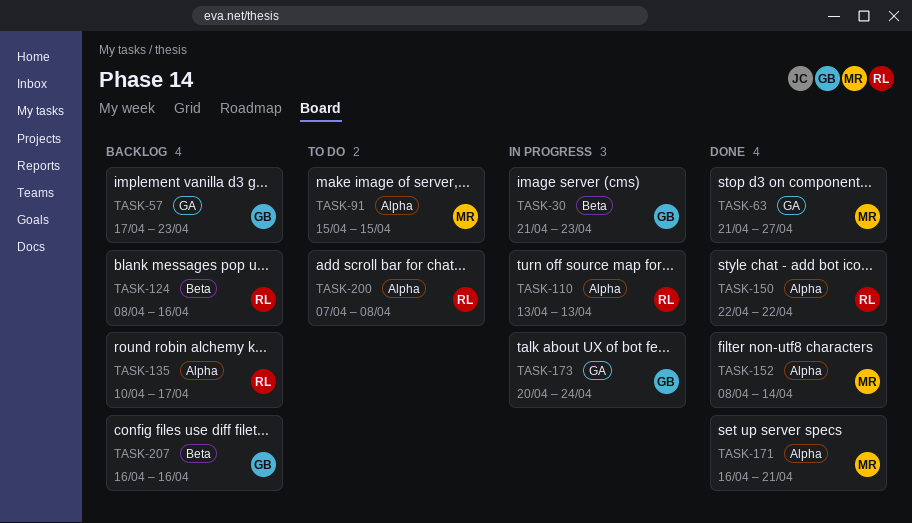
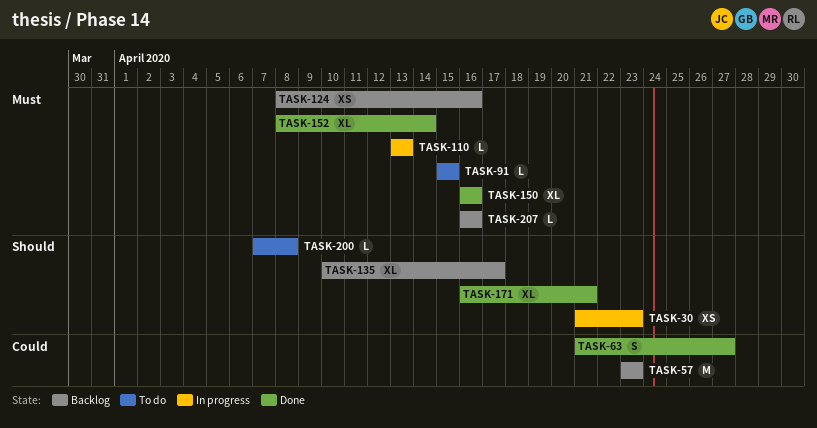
TASK-57, start: Apr 17 -> Apr 23
TASK-150, start: Apr 22 -> Apr 16
TASK-150, due: Apr 22 -> Apr 16
TASK-173: present -> none

